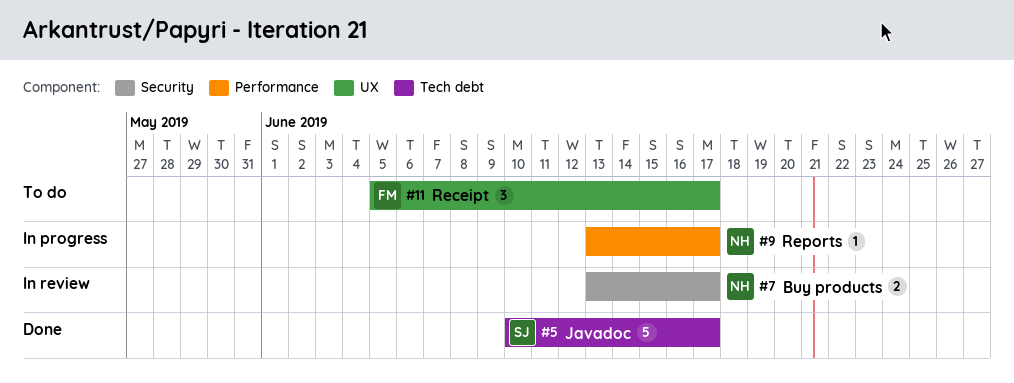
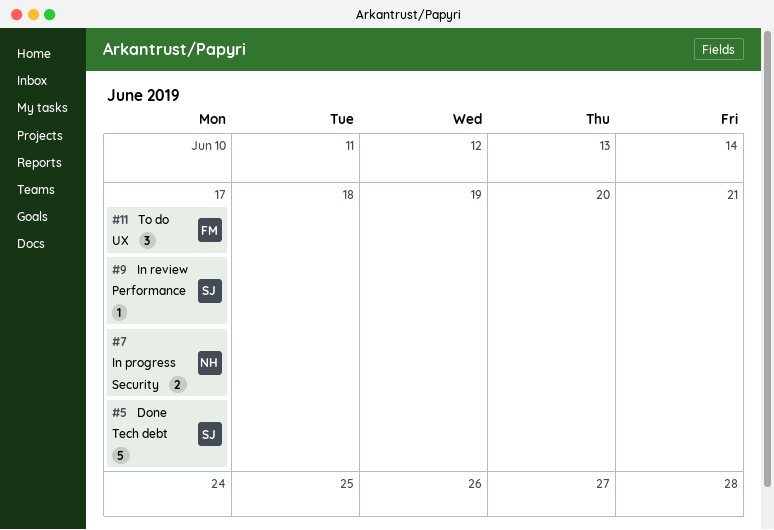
#7, status: In review -> In progress
#9, status: In progress -> In review
#9, owner: NH -> SJ

